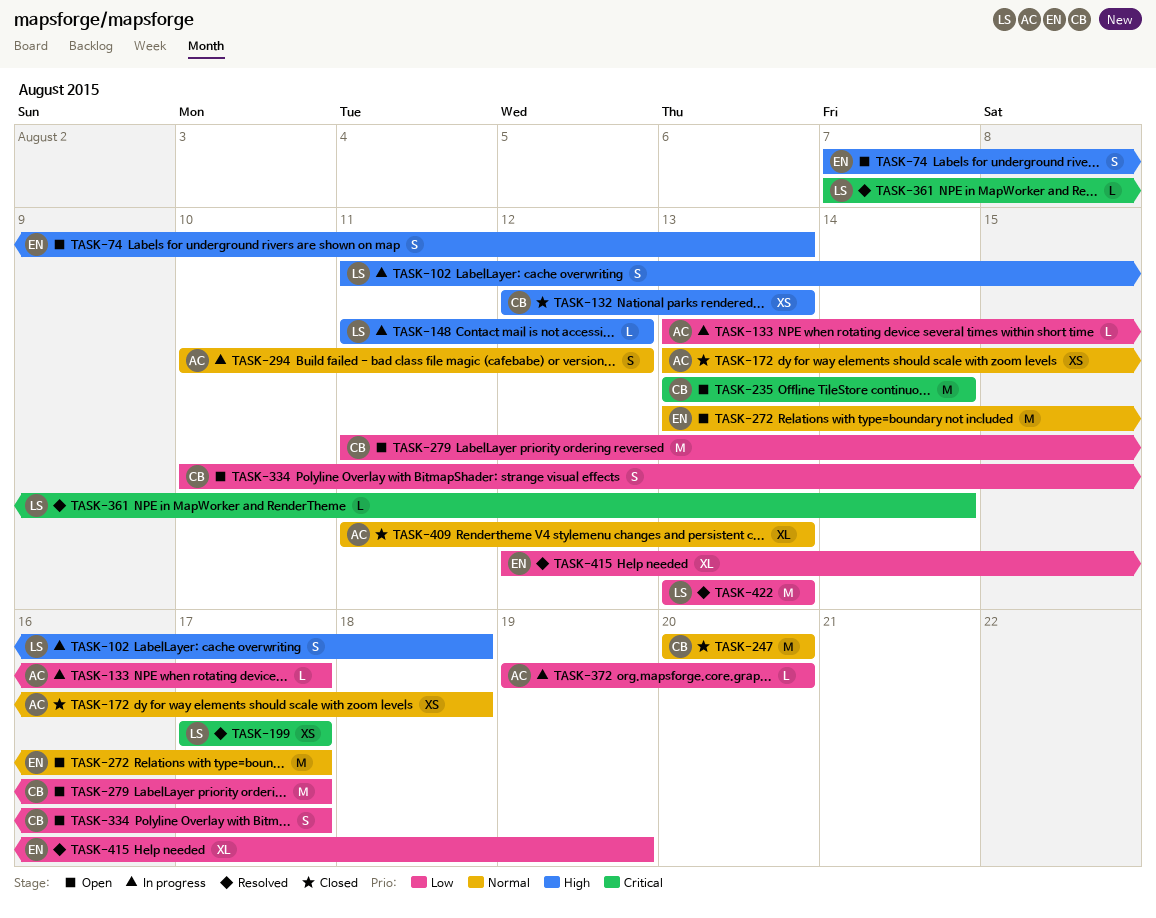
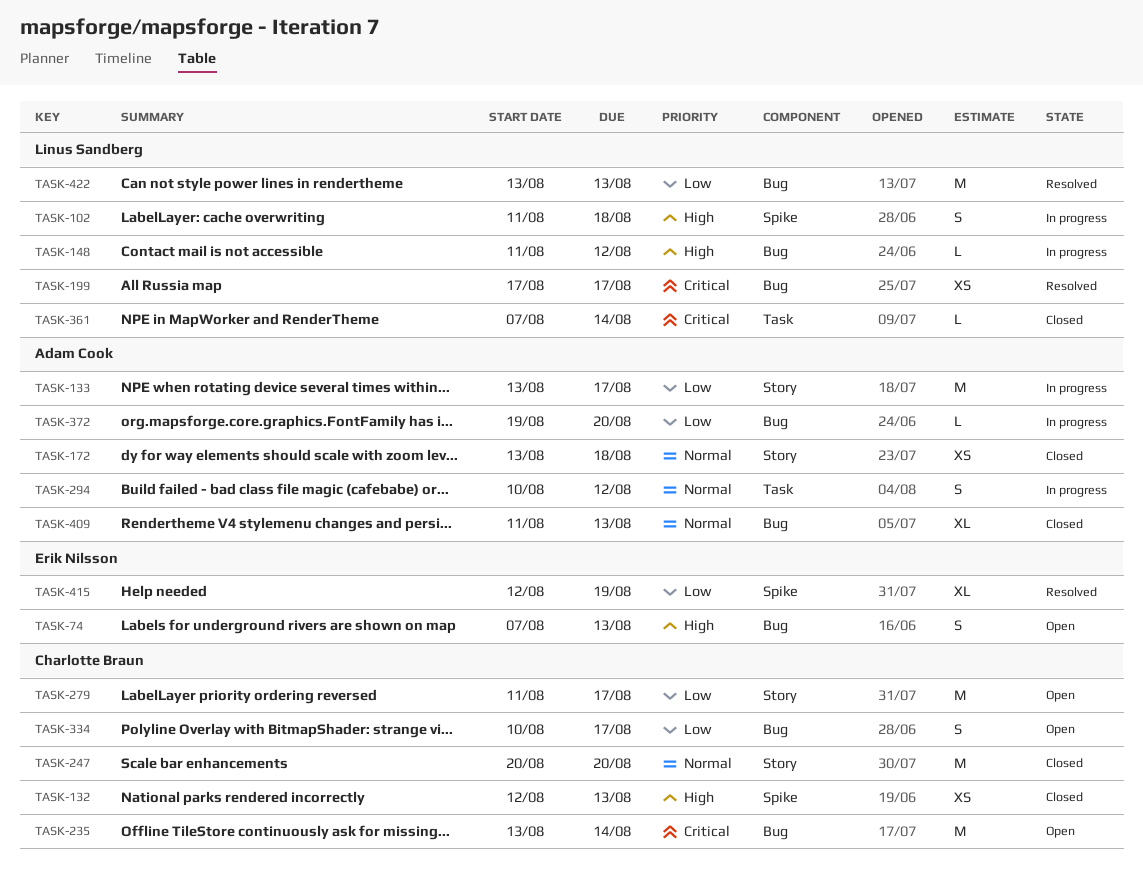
TASK-133, estimate: L -> M
TASK-272: present -> none
TASK-361, status: Resolved -> Closed

